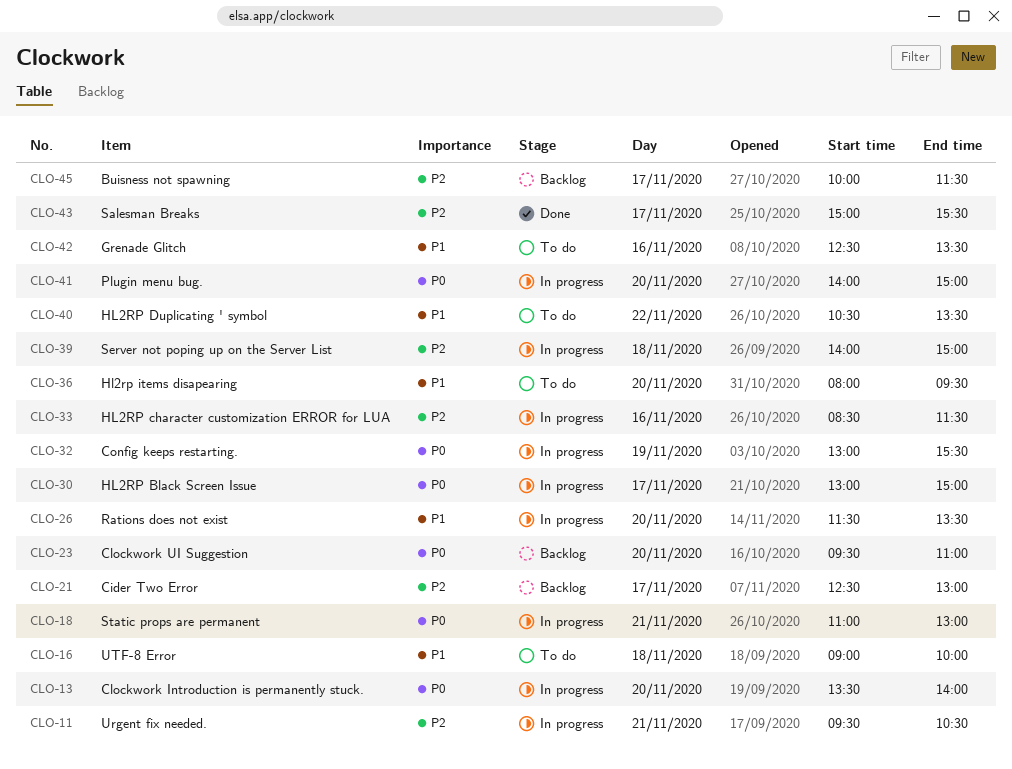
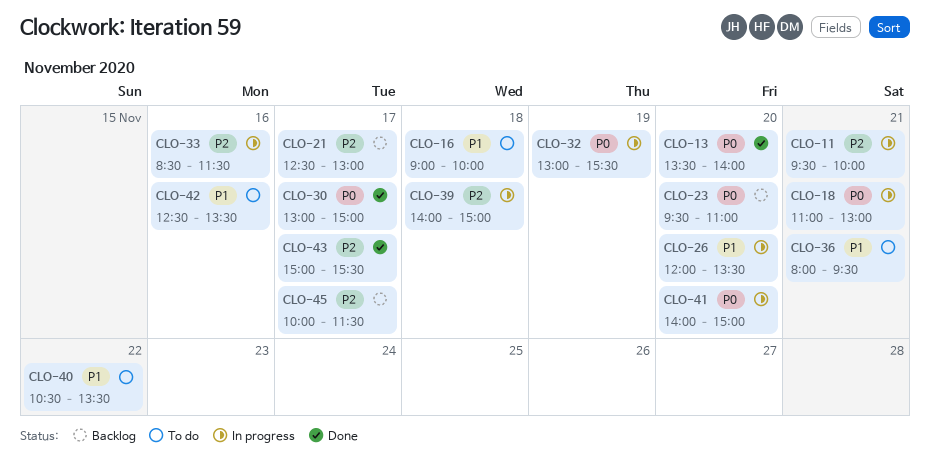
CLO-11, ends: 10:30 -> 10:00
CLO-13, status: In progress -> Done
CLO-26, begins: 11:30 -> 12:00
CLO-30, status: In progress -> Done
CLO-36, day: Nov 20 -> Nov 21

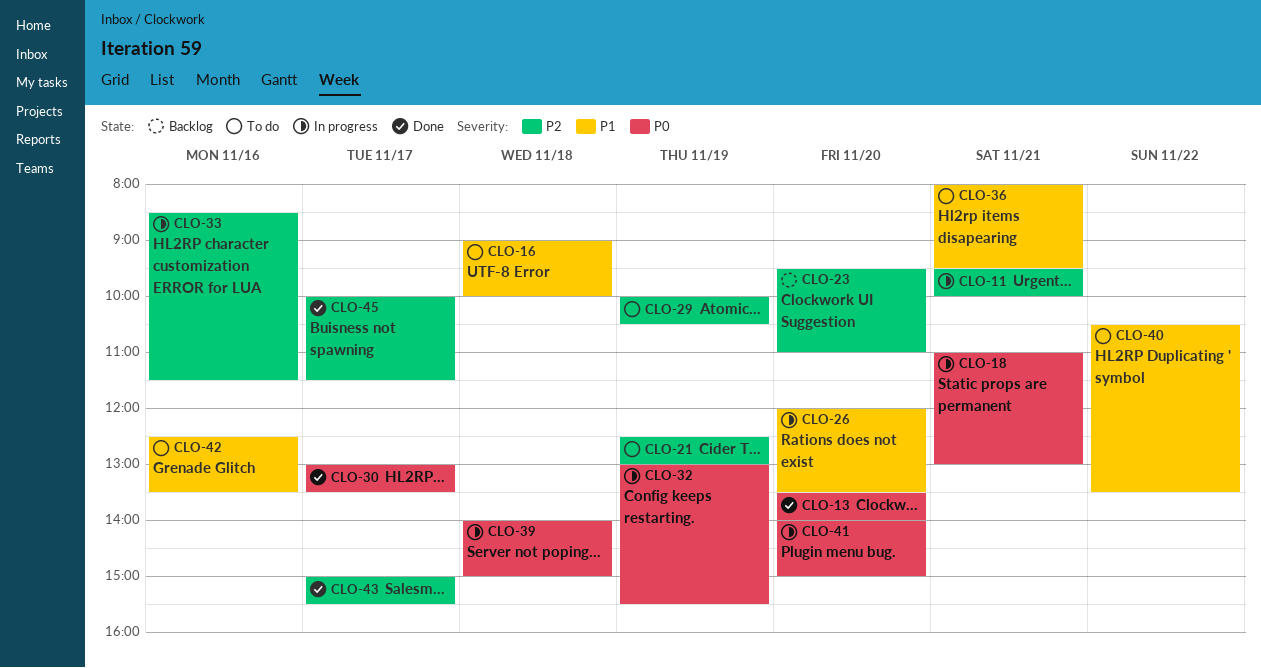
CLO-21, status: Backlog -> To do
CLO-21, day: Nov 17 -> Nov 19
CLO-23, priority: P0 -> P2
CLO-29: none -> present
CLO-30, ends: 15:00 -> 13:30
CLO-39, priority: P2 -> P0
CLO-45, status: Backlog -> Done

